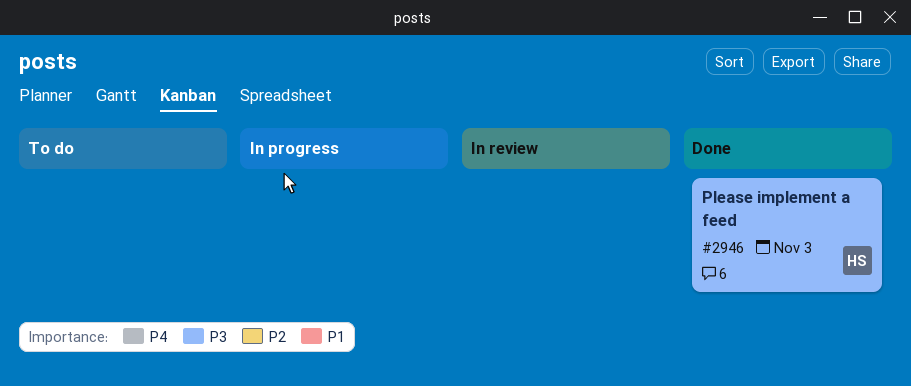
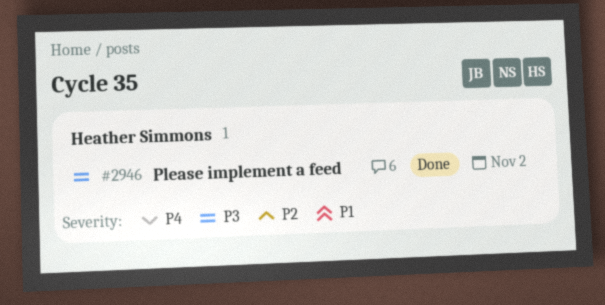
#2946, due: Nov 3 -> Nov 2

